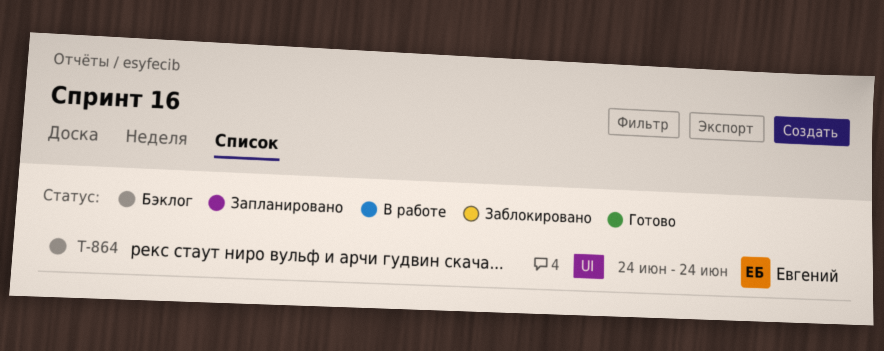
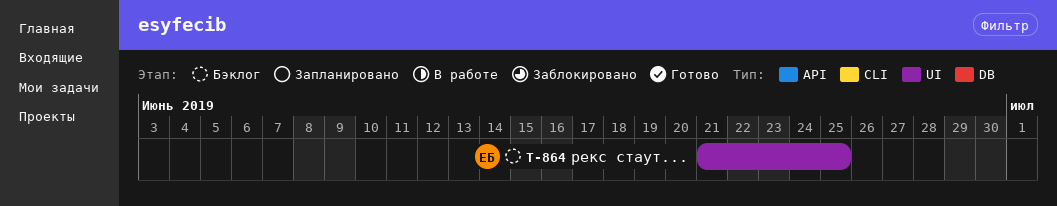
T-864, start: Jun 24 -> Jun 21
T-864, due: Jun 24 -> Jun 25

